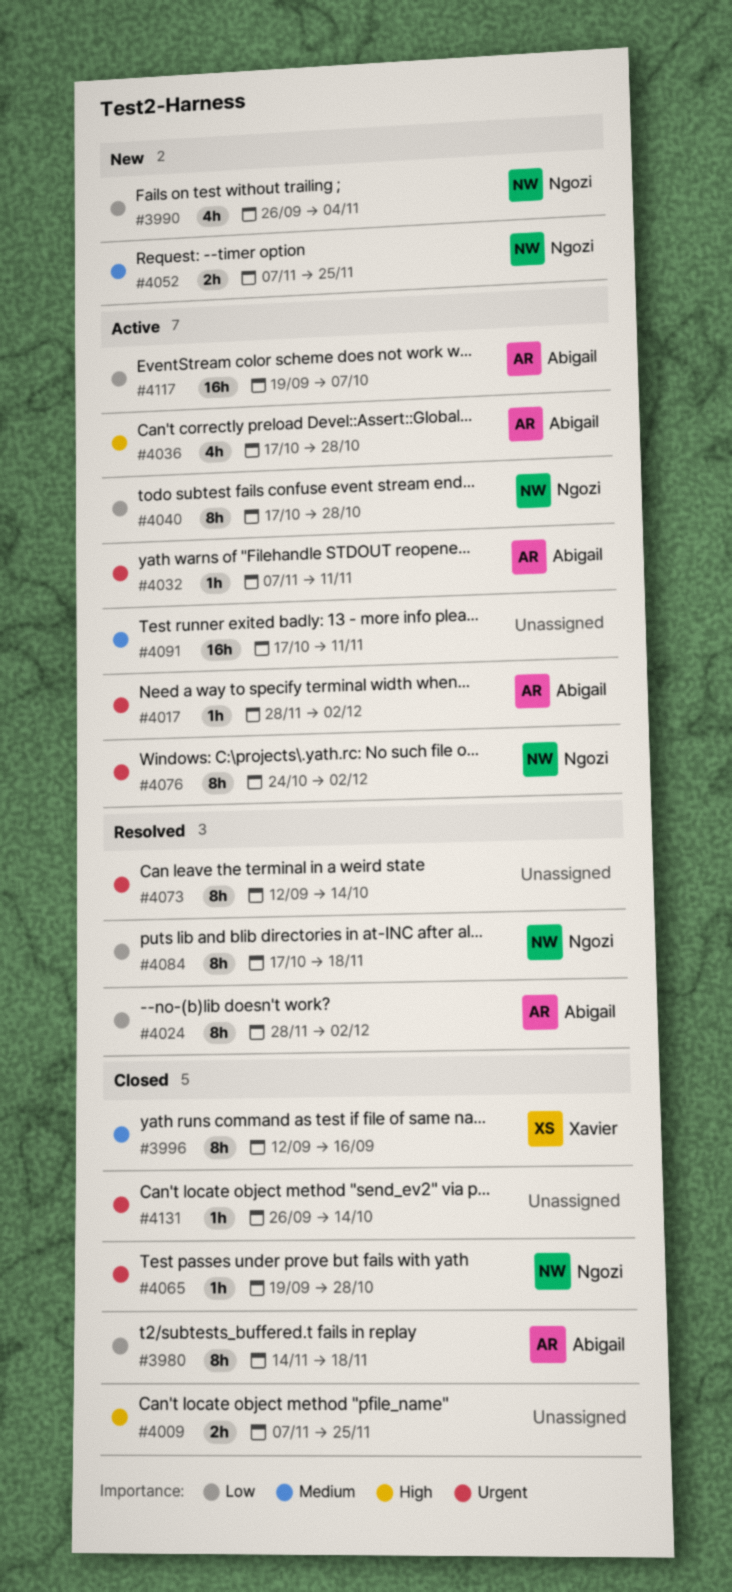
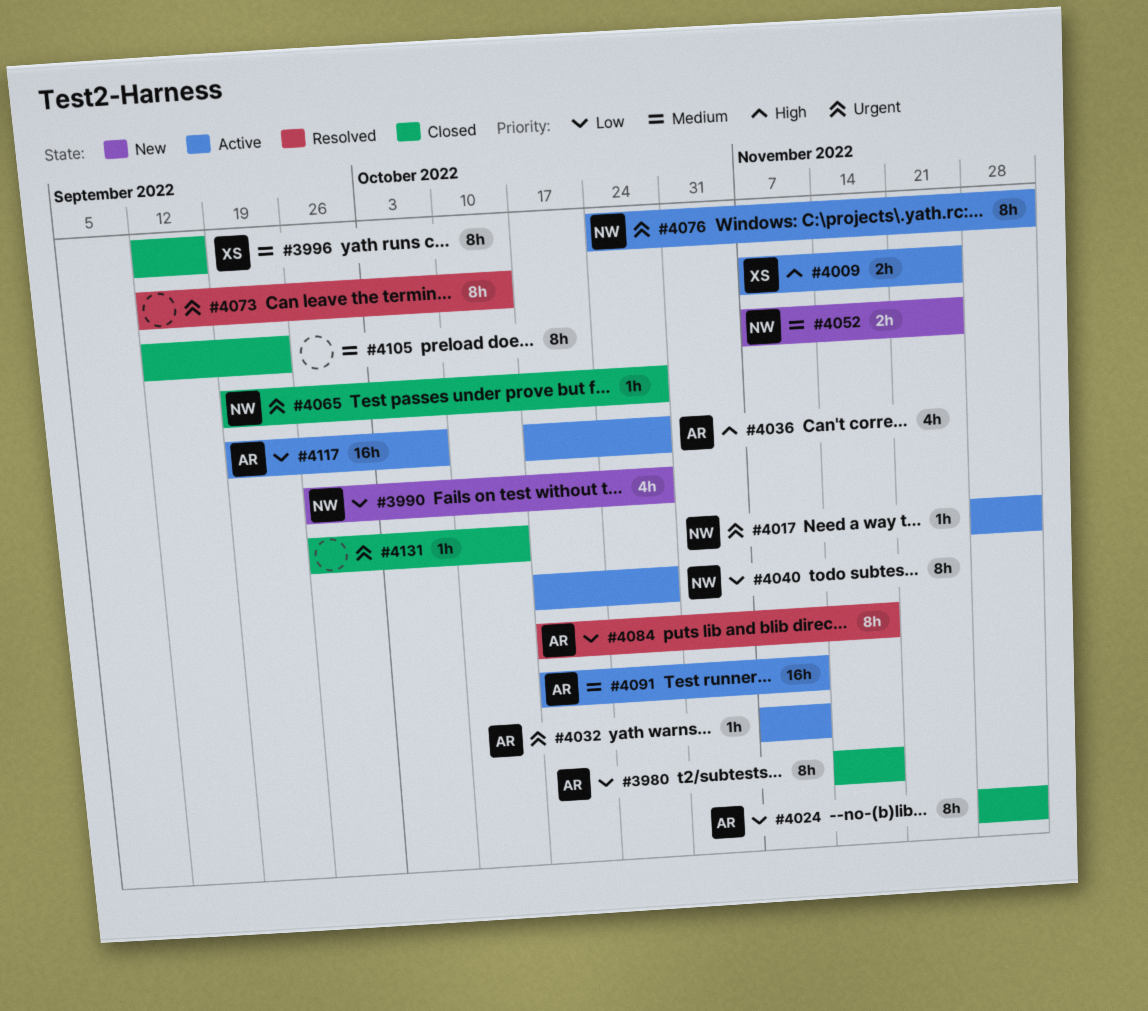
#3990, due: Nov 4 -> Oct 28
#4009, status: Closed -> Active
#4009, owner: none -> Xavier
#4017, owner: Abigail -> Ngozi
#4024, status: Resolved -> Closed
#4084, owner: Ngozi -> Abigail
#4091, owner: none -> Abigail
#4105: none -> present

